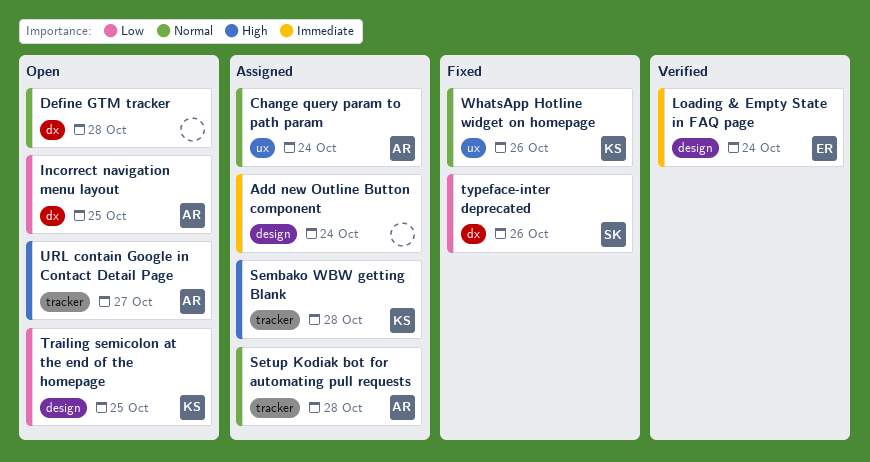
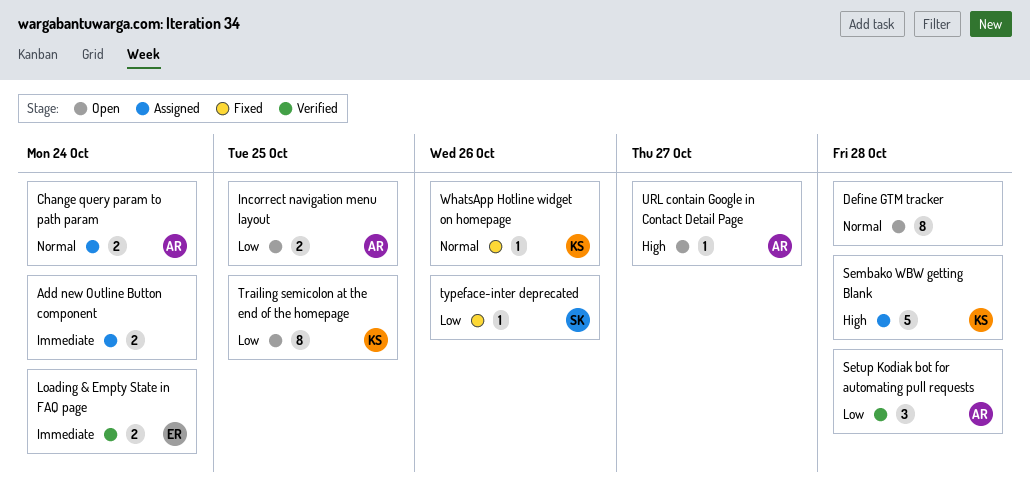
Setup Kodiak bot for automating pull requests, status: Assigned -> Verified
Setup Kodiak bot for automating pull requests, priority: Normal -> Low

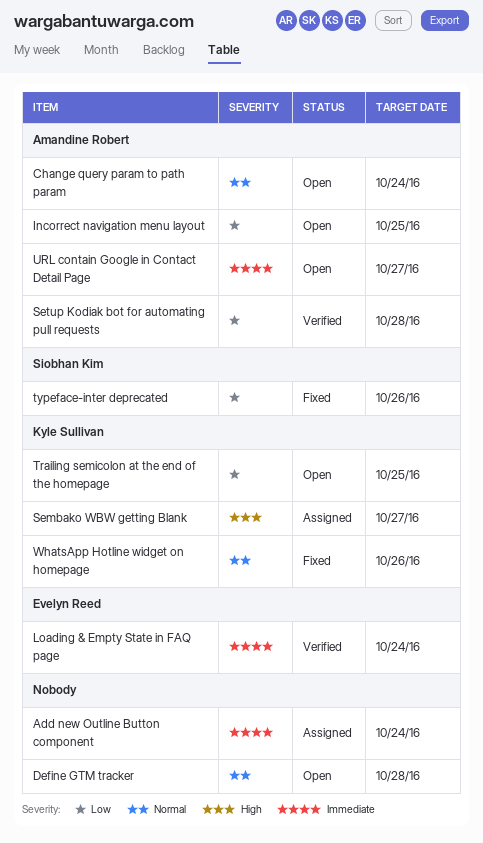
Change query param to path param, status: Assigned -> Open
Sembako WBW getting Blank, due: Oct 28 -> Oct 27
URL contain Google in Contact Detail Page, priority: High -> Immediate

